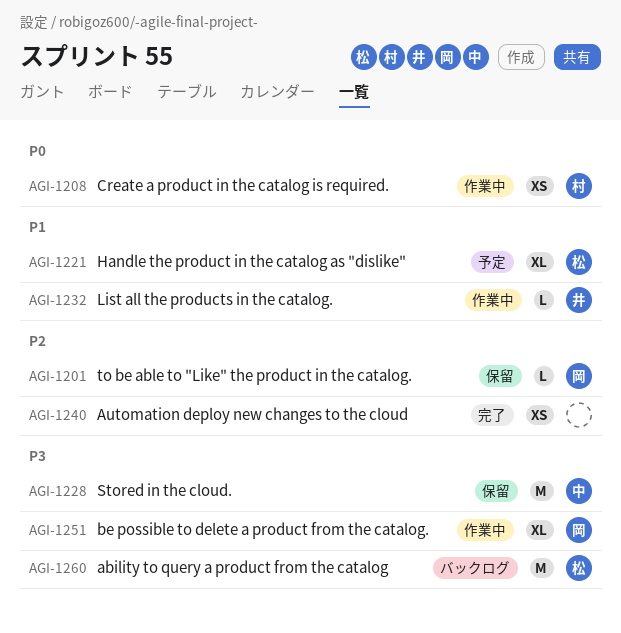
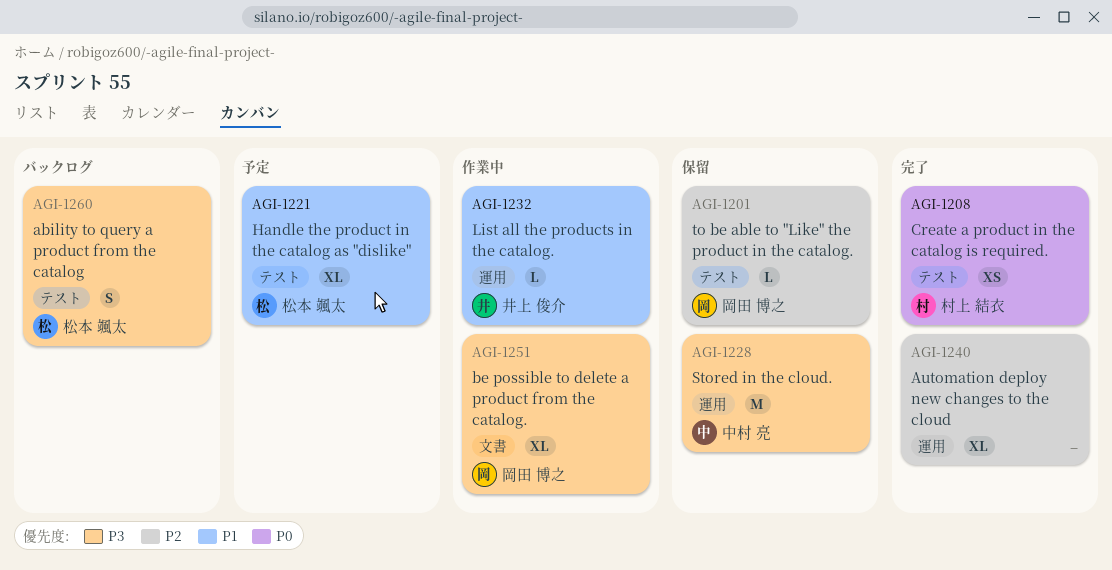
AGI-1208, status: 作業中 -> 完了
AGI-1240, estimate: XS -> XL
AGI-1260, estimate: M -> S

